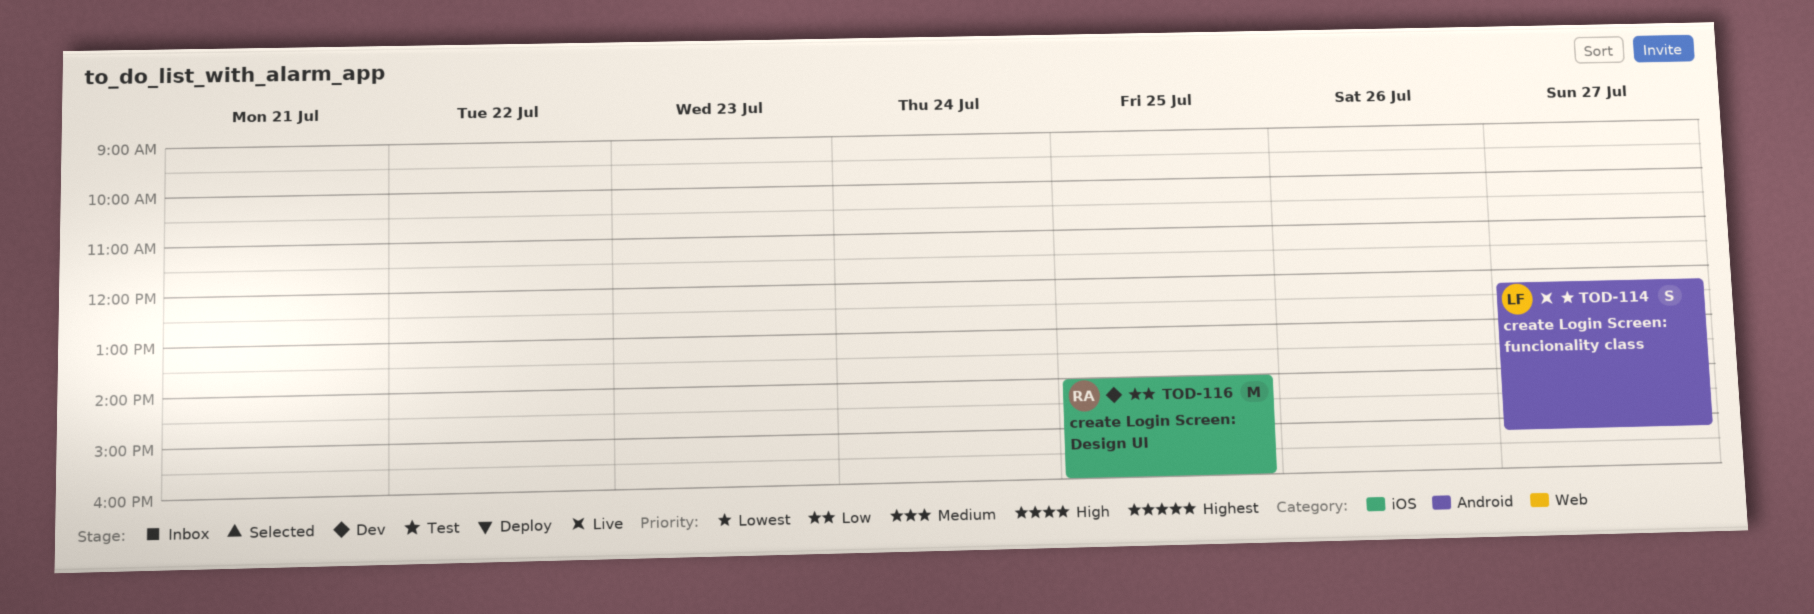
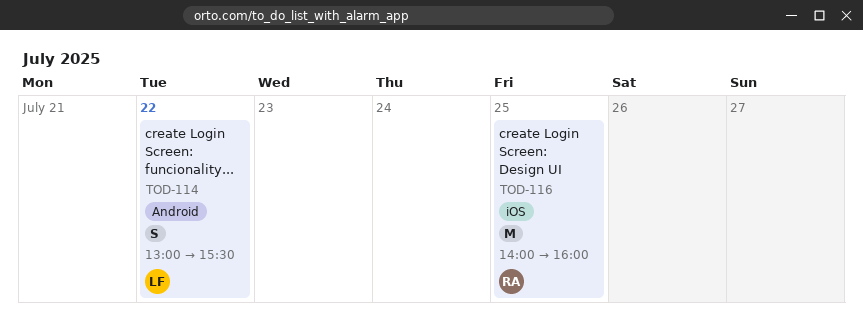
TOD-114, day: Jul 27 -> Jul 22
TOD-114, begins: 12:15 -> 13:00
TOD-114, ends: 15:15 -> 15:30

